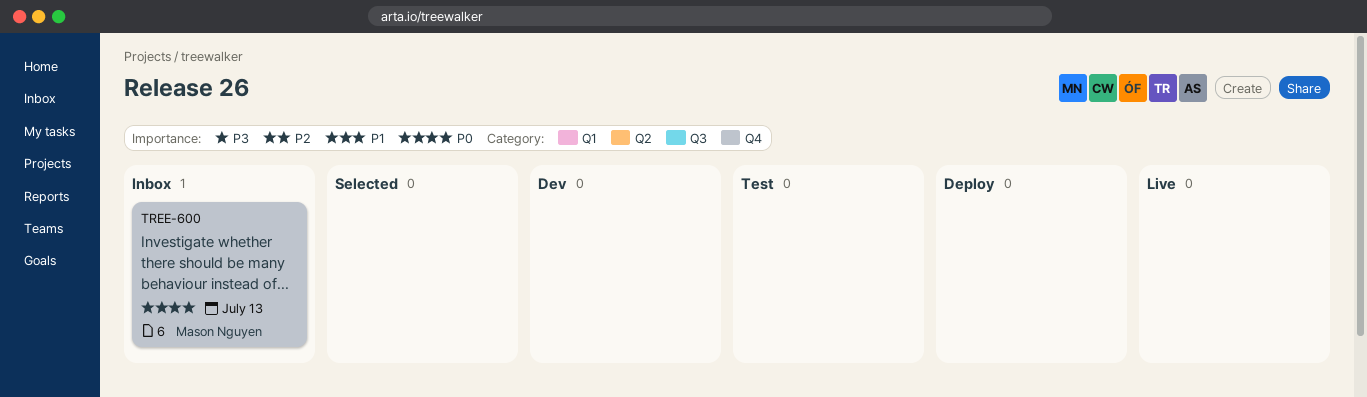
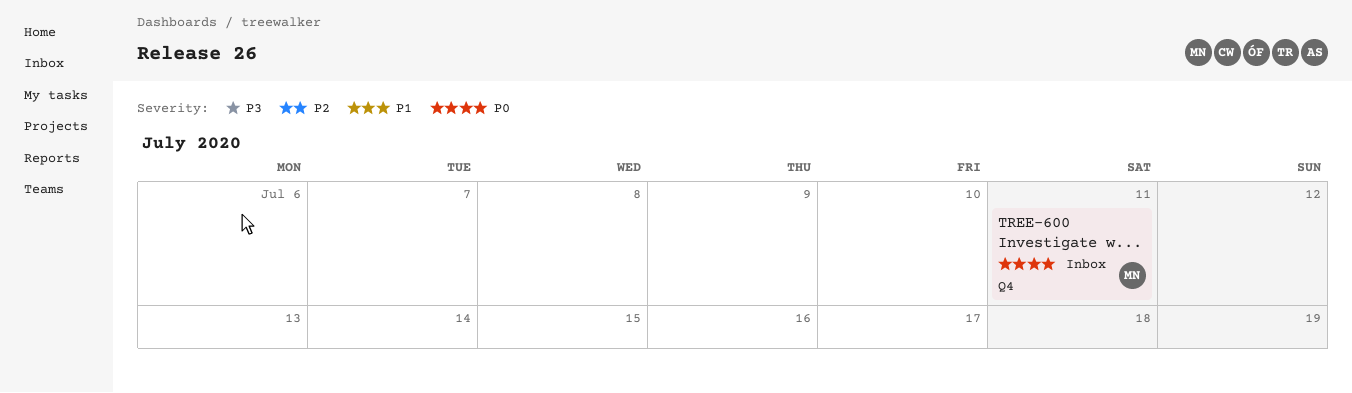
TREE-600, due: Jul 13 -> Jul 11

